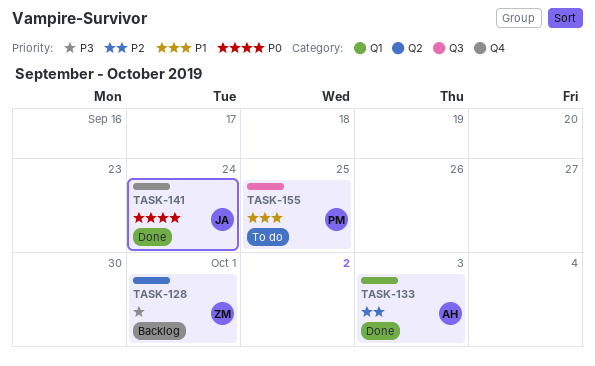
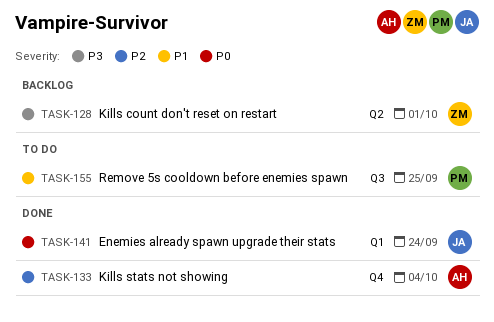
TASK-133, label: Q1 -> Q4
TASK-133, due: Oct 3 -> Oct 4
TASK-141, label: Q4 -> Q1

